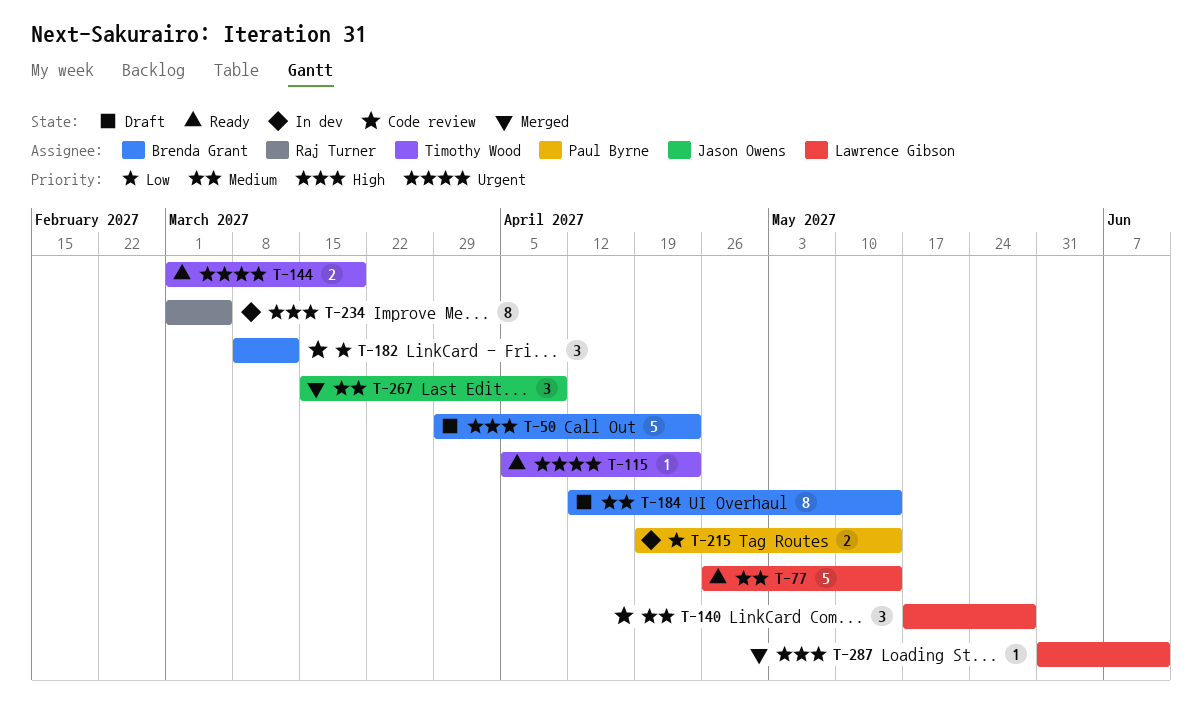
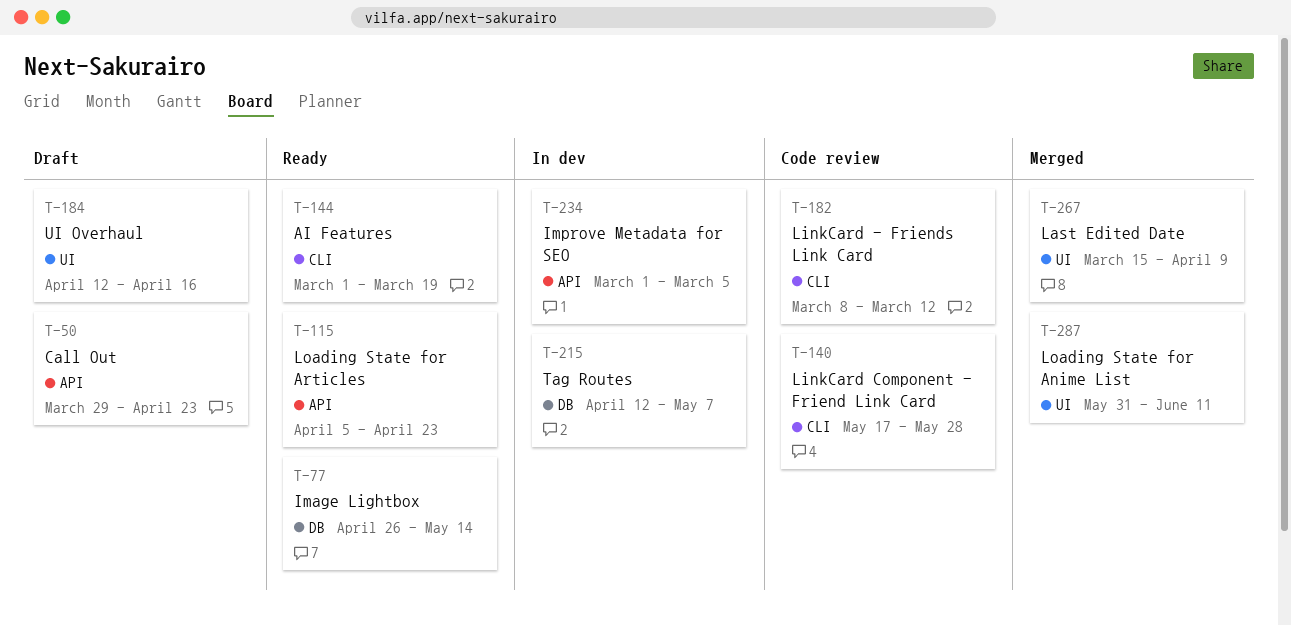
T-184, due: May 14 -> Apr 16
T-215, start: Apr 19 -> Apr 12
T-215, due: May 14 -> May 7

